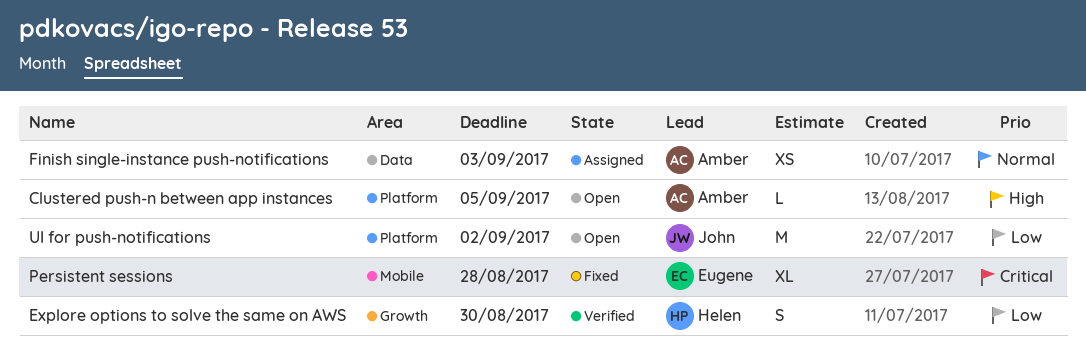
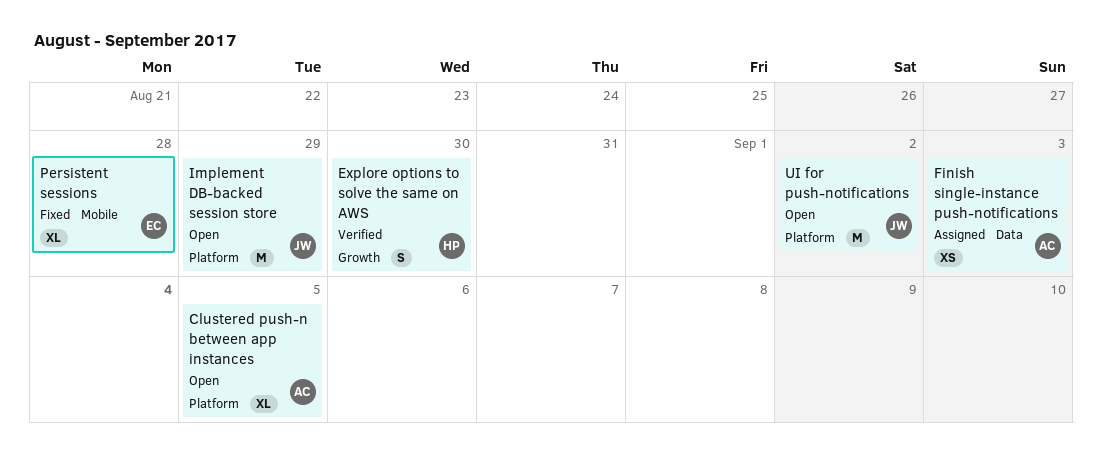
Clustered push-n between app instances, estimate: L -> XL
Implement DB-backed session store: none -> present

